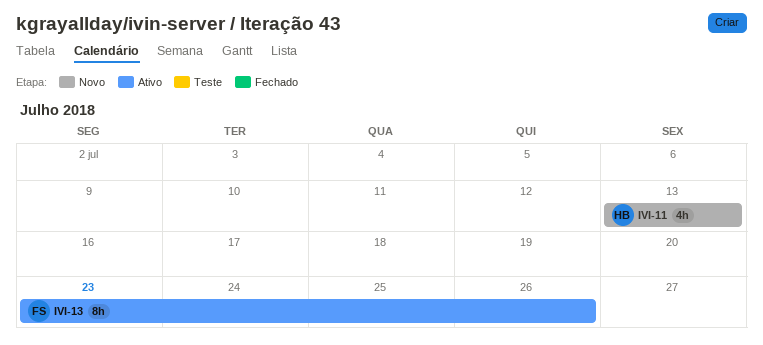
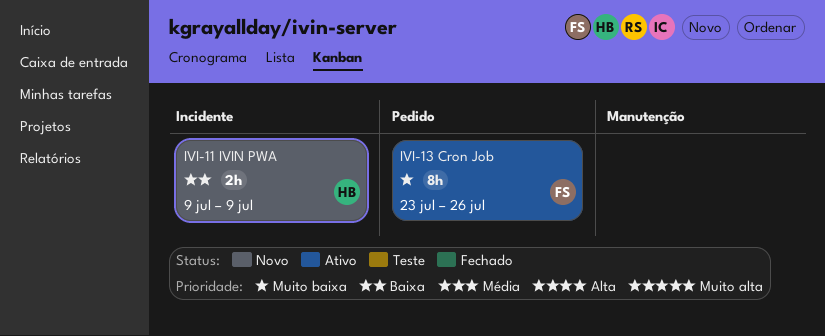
IVI-11, estimate: 4h -> 2h
IVI-11, start: Jul 13 -> Jul 9
IVI-11, due: Jul 13 -> Jul 9

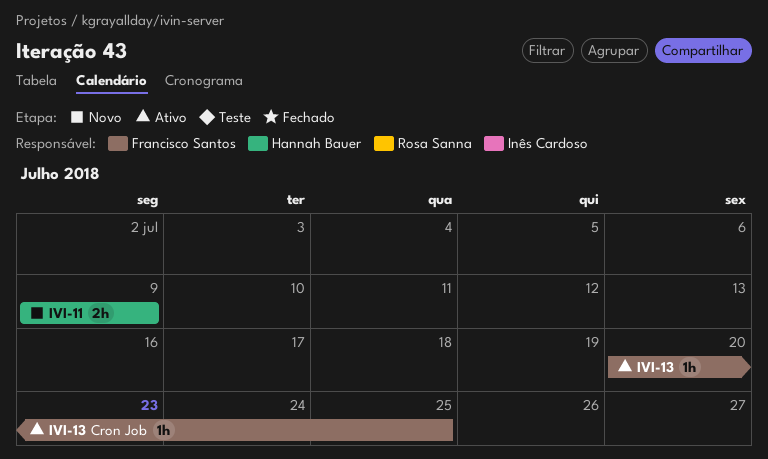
IVI-13, estimate: 8h -> 1h
IVI-13, start: Jul 23 -> Jul 20
IVI-13, due: Jul 26 -> Jul 25

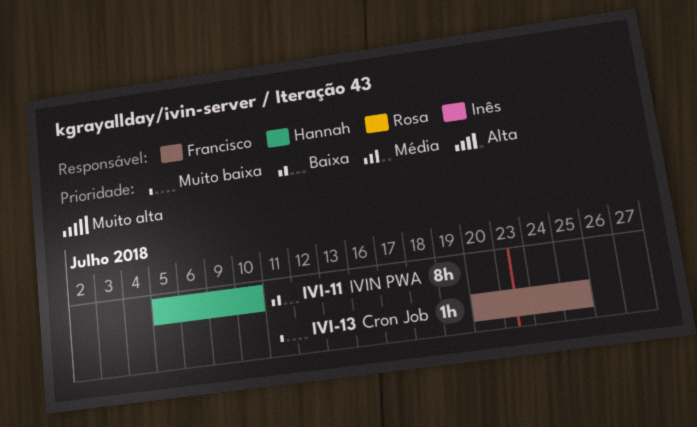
IVI-11, estimate: 2h -> 8h
IVI-11, start: Jul 9 -> Jul 5
IVI-11, due: Jul 9 -> Jul 10

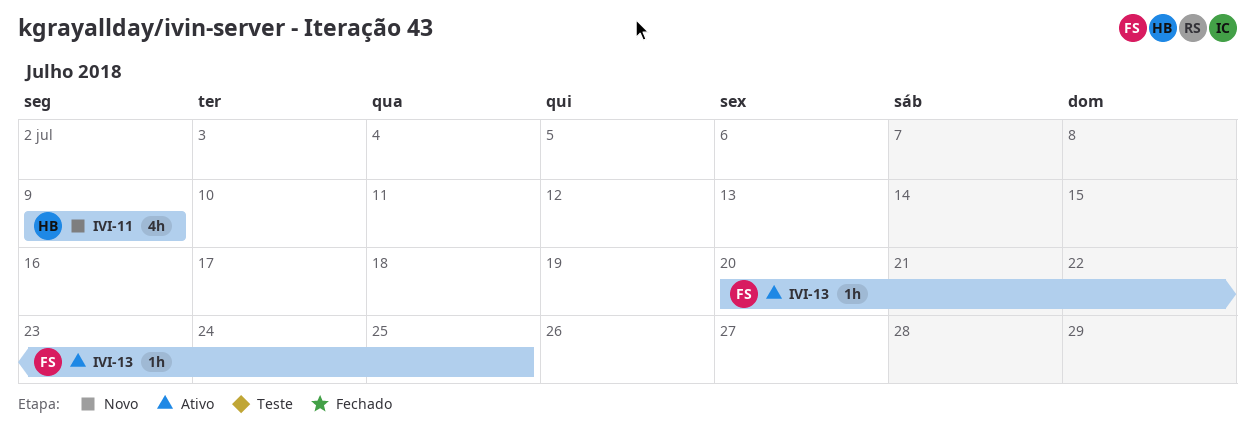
IVI-11, estimate: 8h -> 4h
IVI-11, start: Jul 5 -> Jul 9
IVI-11, due: Jul 10 -> Jul 9

